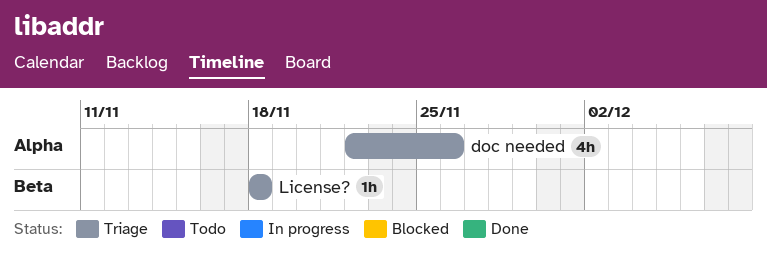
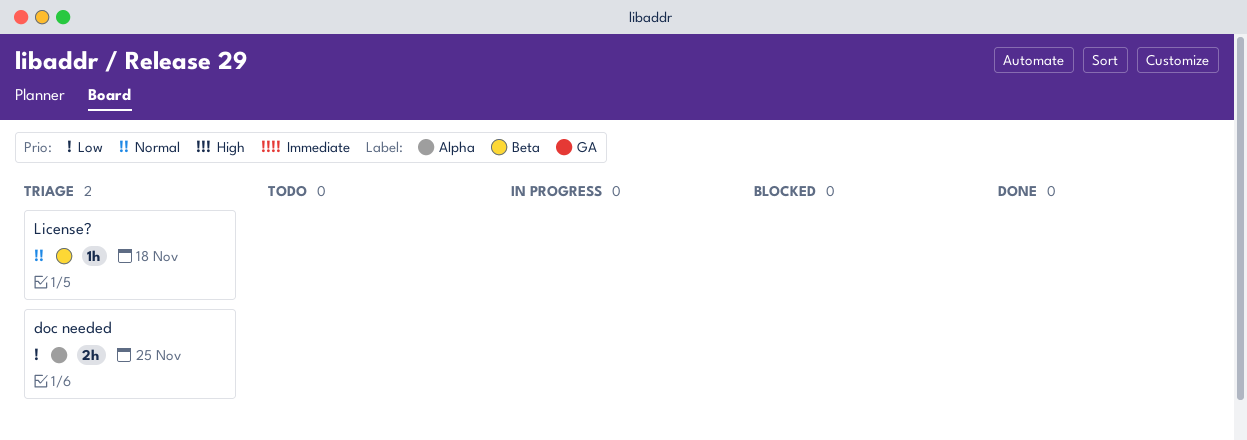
doc needed, estimate: 4h -> 2h
doc needed, due: Nov 26 -> Nov 25

